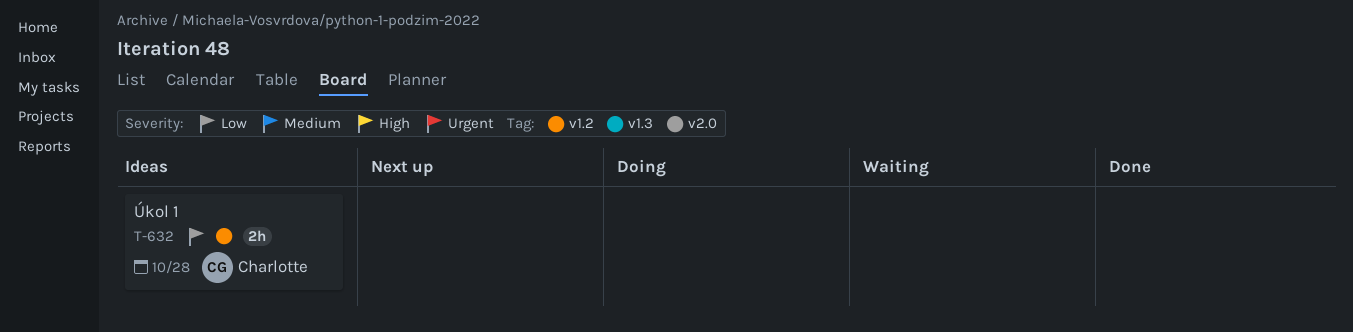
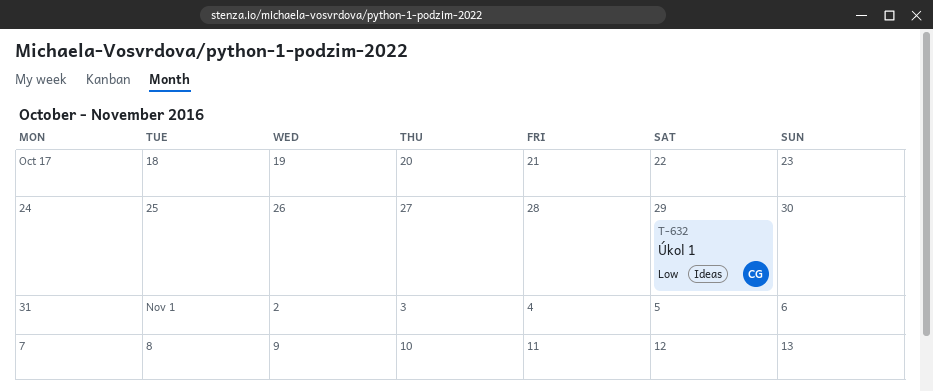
T-632, due: Oct 28 -> Oct 29

